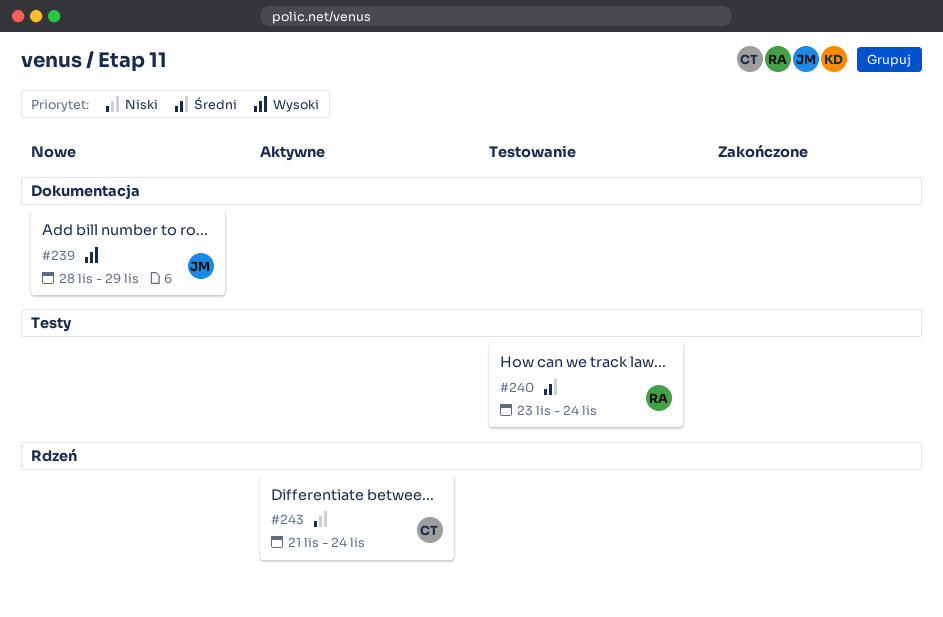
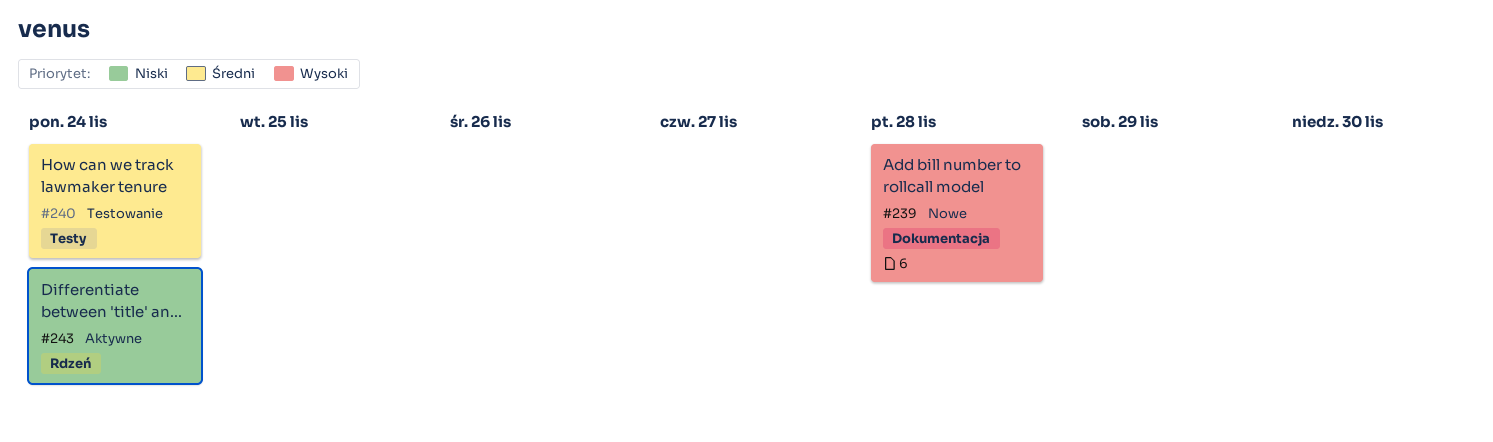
#239, due: Nov 29 -> Nov 28

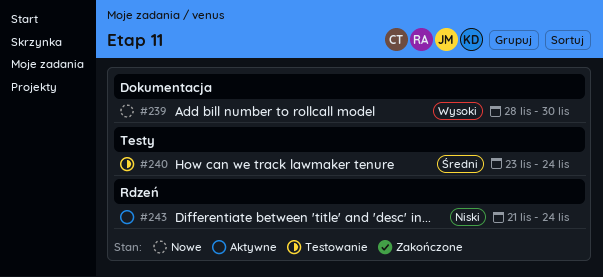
#239, due: Nov 28 -> Nov 30

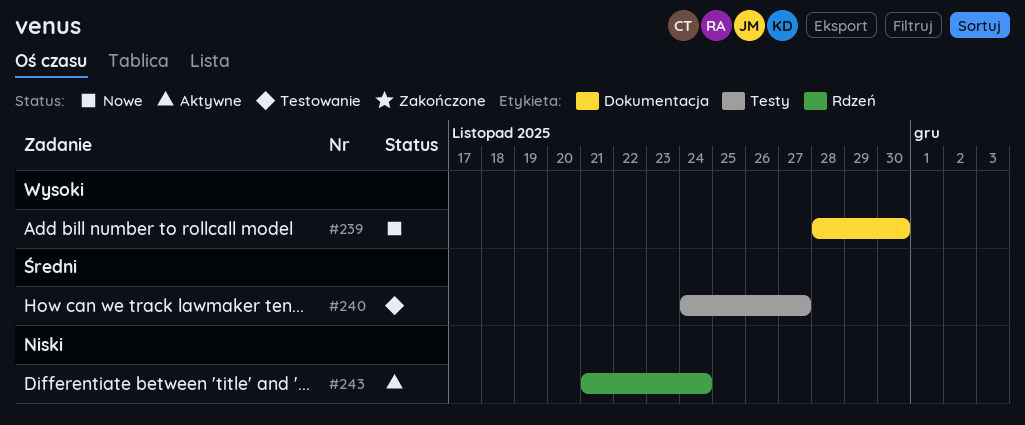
#240, start: Nov 23 -> Nov 24
#240, due: Nov 24 -> Nov 27

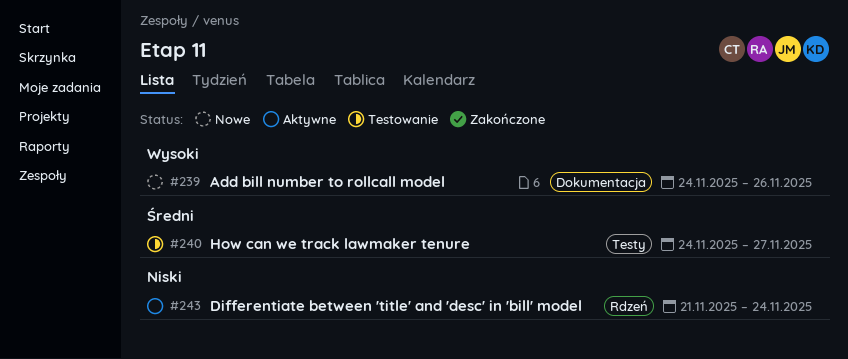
#239, start: Nov 28 -> Nov 24
#239, due: Nov 30 -> Nov 26

